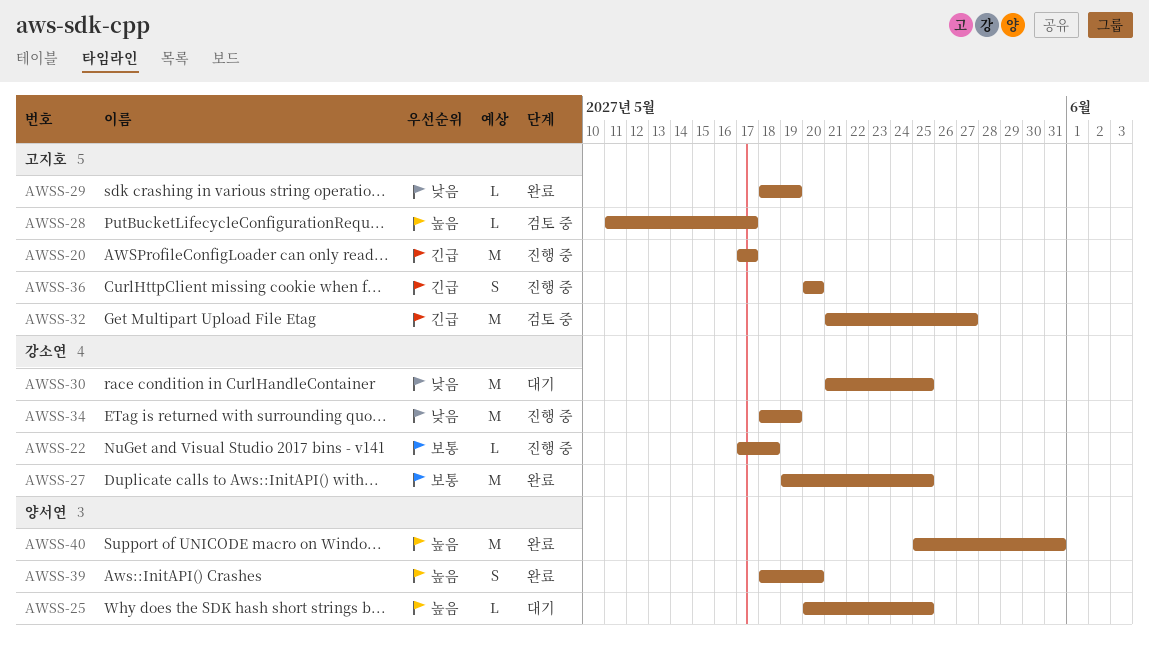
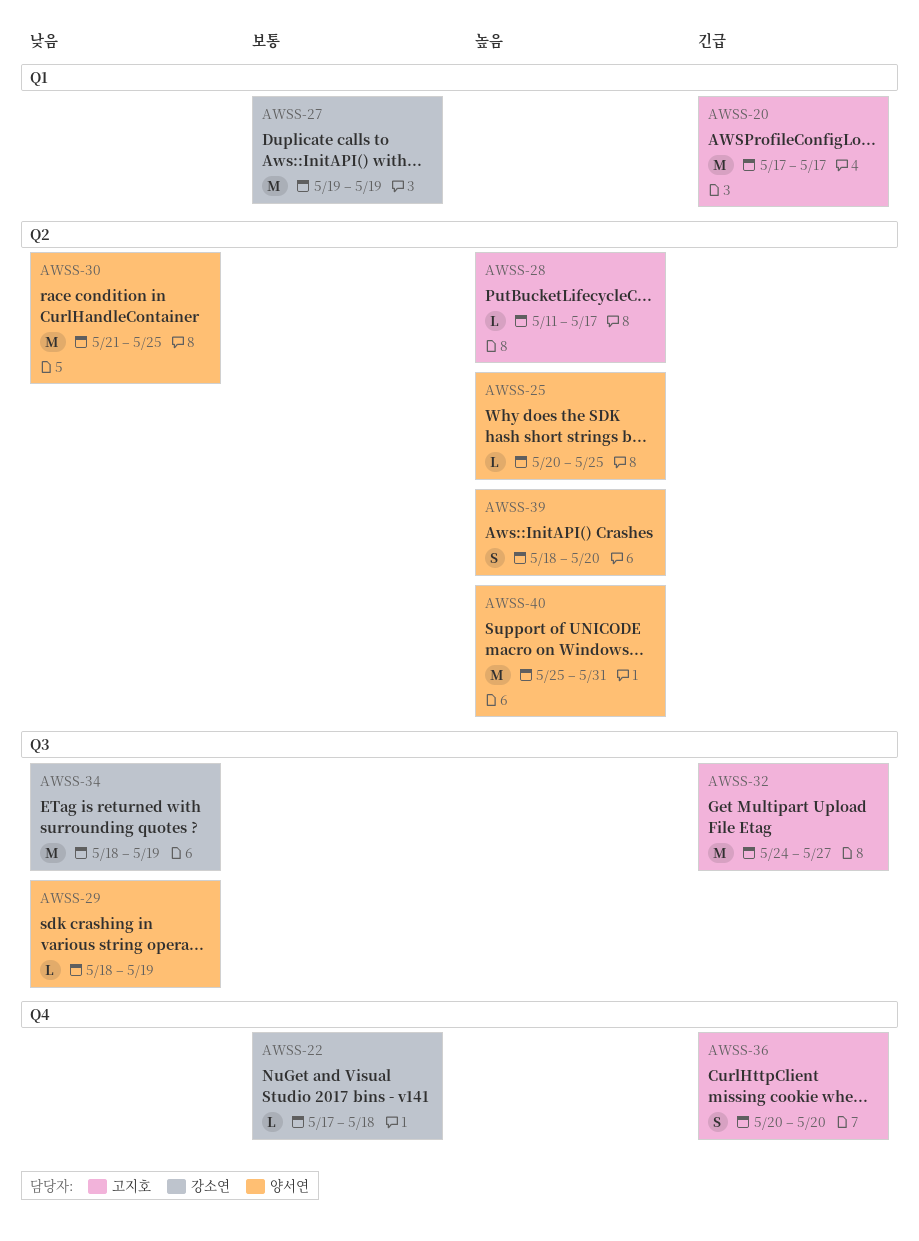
AWSS-27, due: May 25 -> May 19
AWSS-29, owner: 고지호 -> 양서연
AWSS-30, owner: 강소연 -> 양서연
AWSS-32, start: May 21 -> May 24

